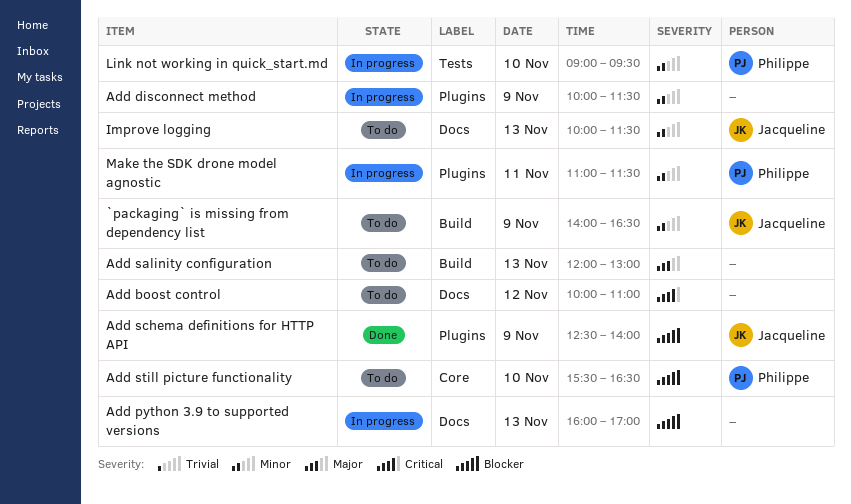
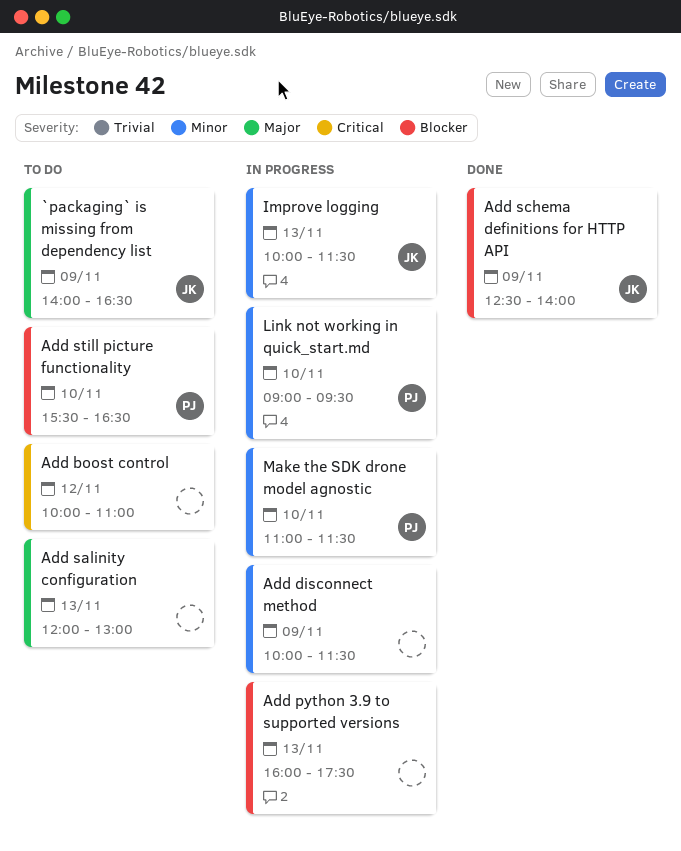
`packaging` is missing from dependency list, priority: Minor -> Major
Add python 3.9 to supported versions, ends: 17:00 -> 17:30
Improve logging, status: To do -> In progress
Make the SDK drone model agnostic, day: Nov 11 -> Nov 10

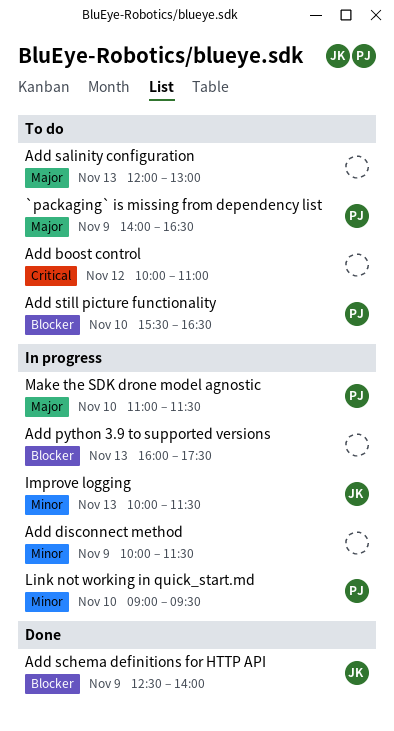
`packaging` is missing from dependency list, owner: JK -> PJ
Make the SDK drone model agnostic, priority: Minor -> Major

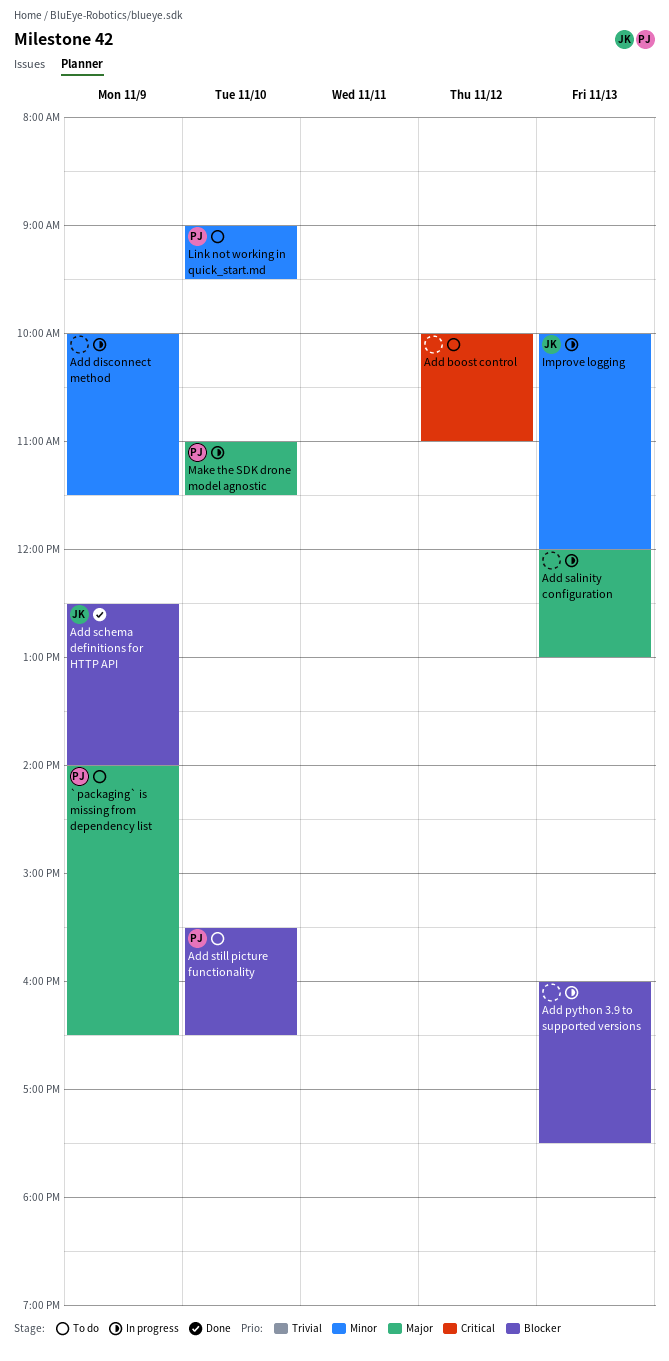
Add salinity configuration, status: To do -> In progress
Improve logging, ends: 11:30 -> 12:00
Link not working in quick_start.md, status: In progress -> To do

